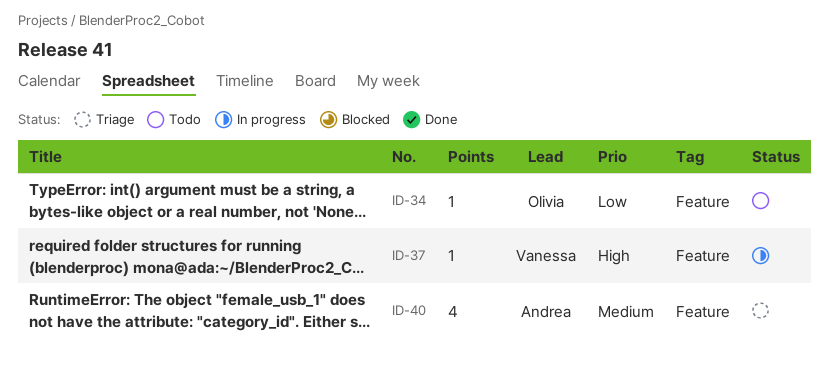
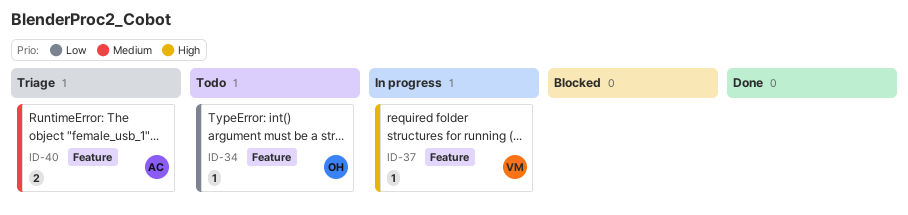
ID-40, estimate: 4 -> 2

